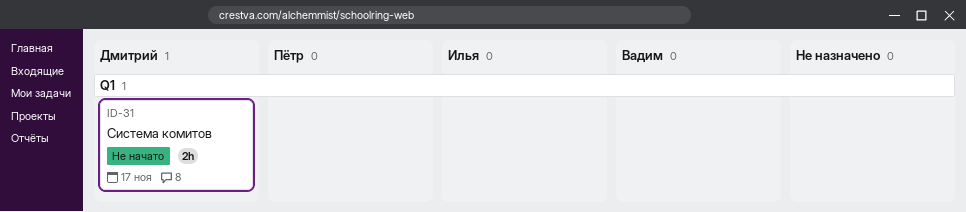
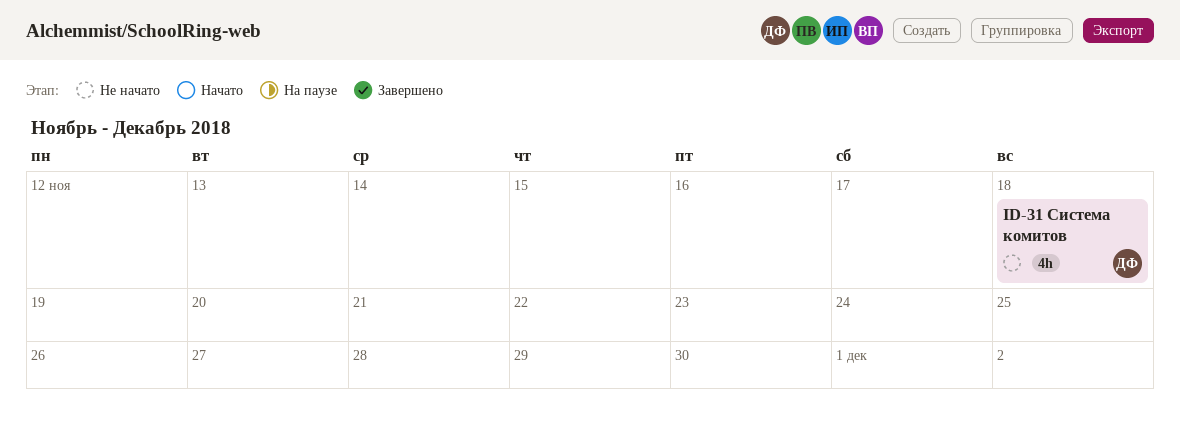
ID-31, estimate: 2h -> 4h
ID-31, due: Nov 17 -> Nov 18

